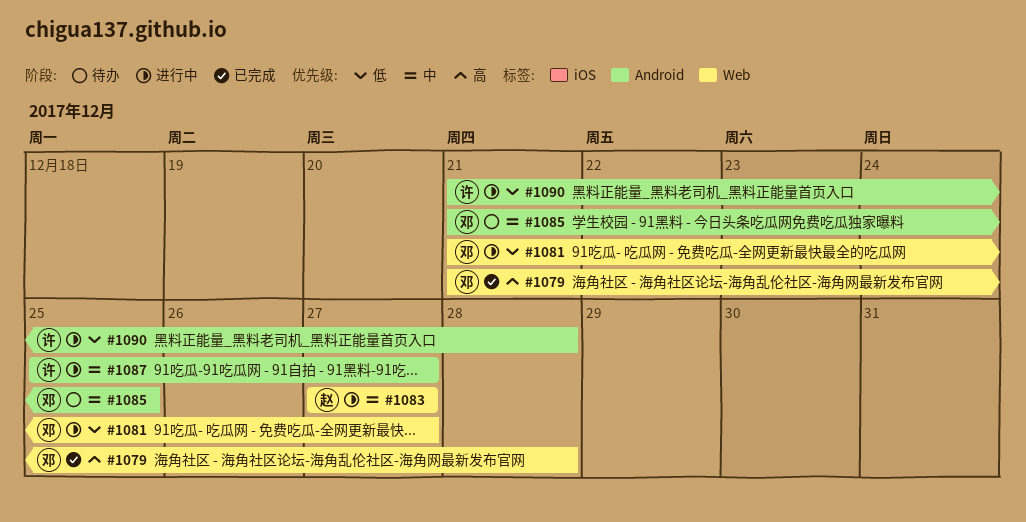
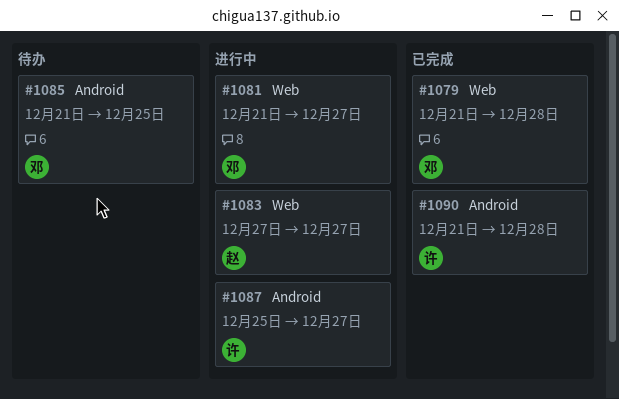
#1090, status: 进行中 -> 已完成

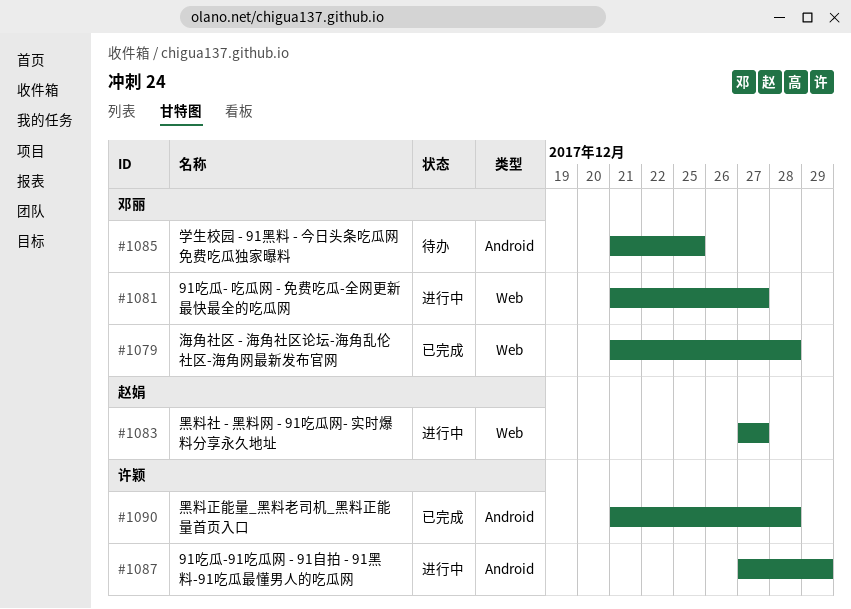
#1087, start: Dec 25 -> Dec 27
#1087, due: Dec 27 -> Dec 29

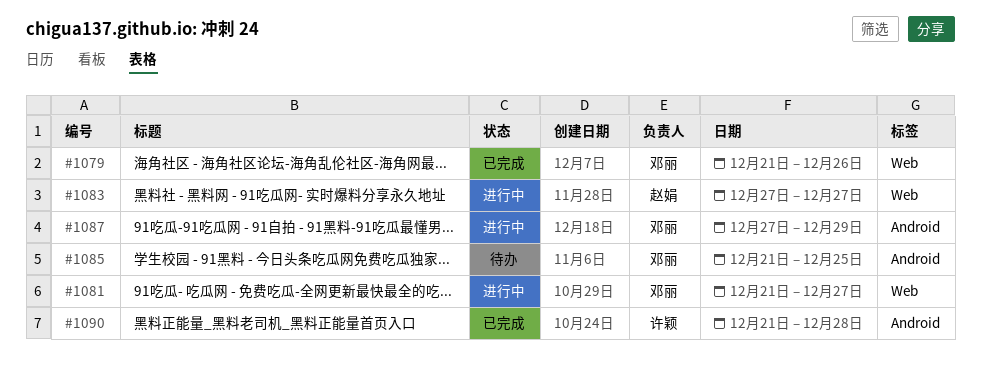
#1079, due: Dec 28 -> Dec 26
#1087, owner: 许颖 -> 邓丽

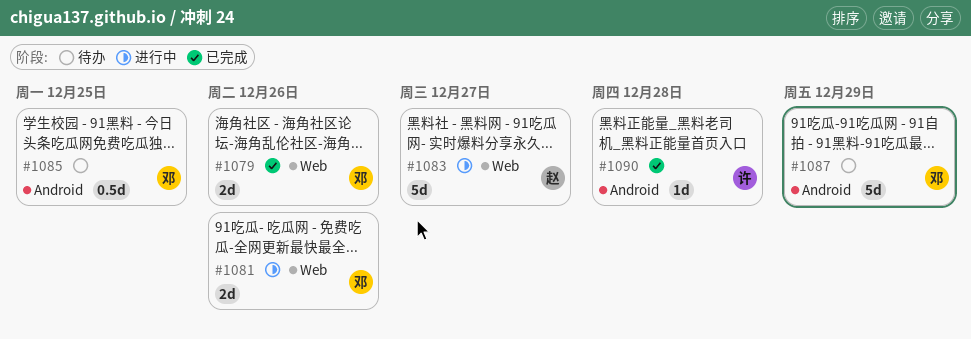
#1081, due: Dec 27 -> Dec 26
#1087, status: 进行中 -> 待办

